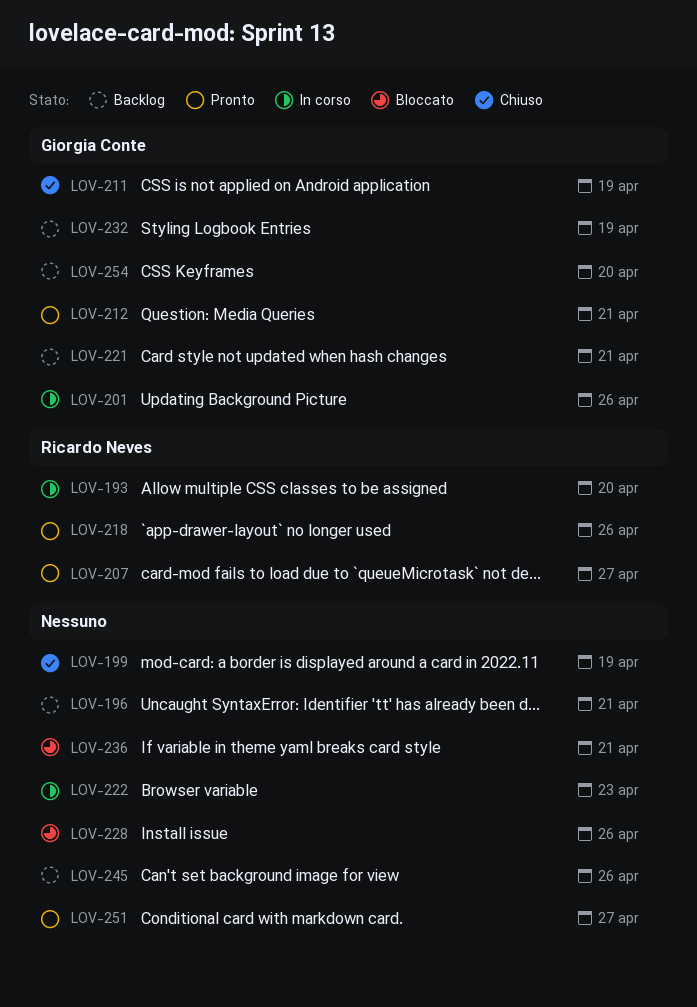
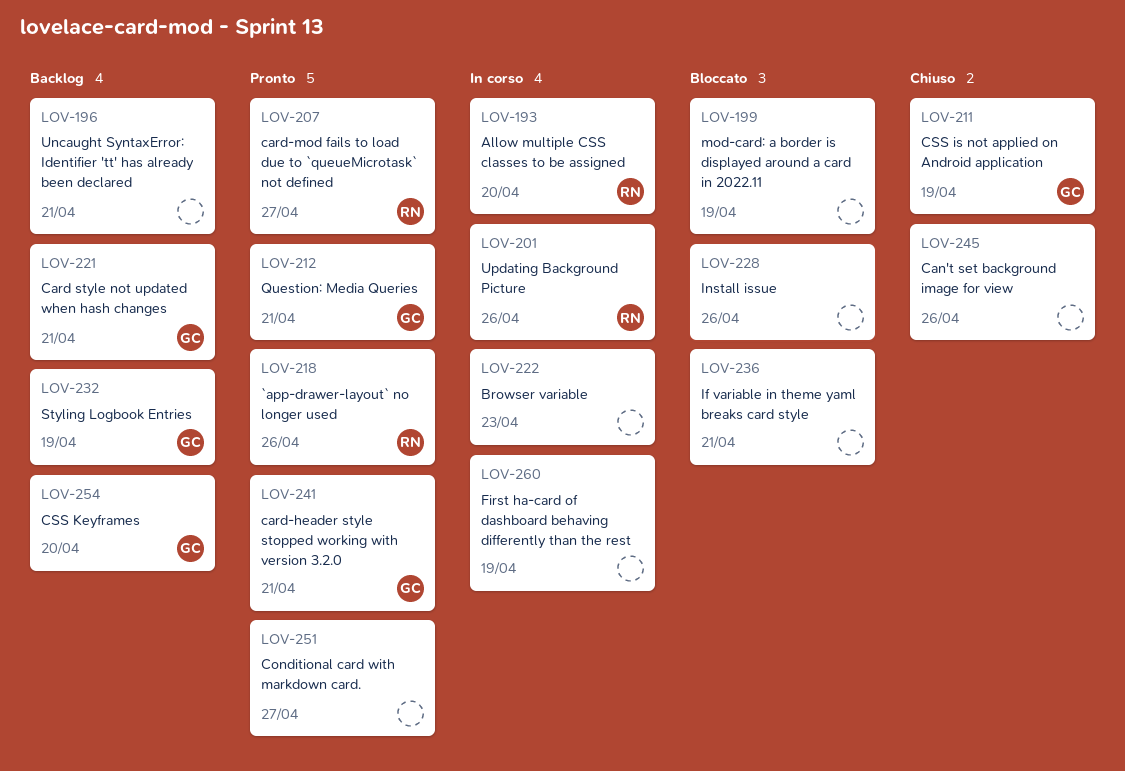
LOV-199, status: Chiuso -> Bloccato
LOV-201, owner: Giorgia Conte -> Ricardo Neves
LOV-241: none -> present
LOV-245, status: Backlog -> Chiuso
LOV-260: none -> present

